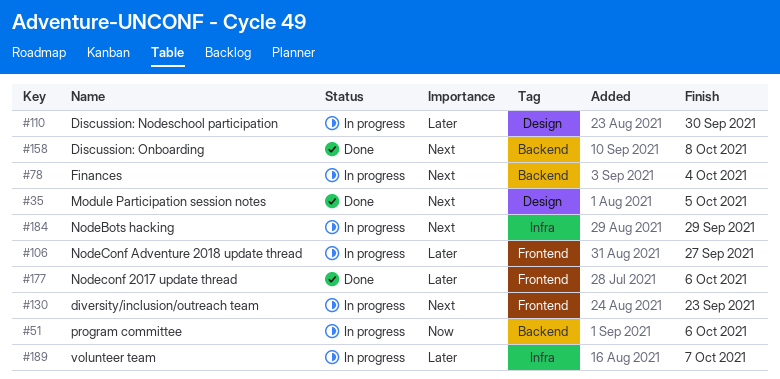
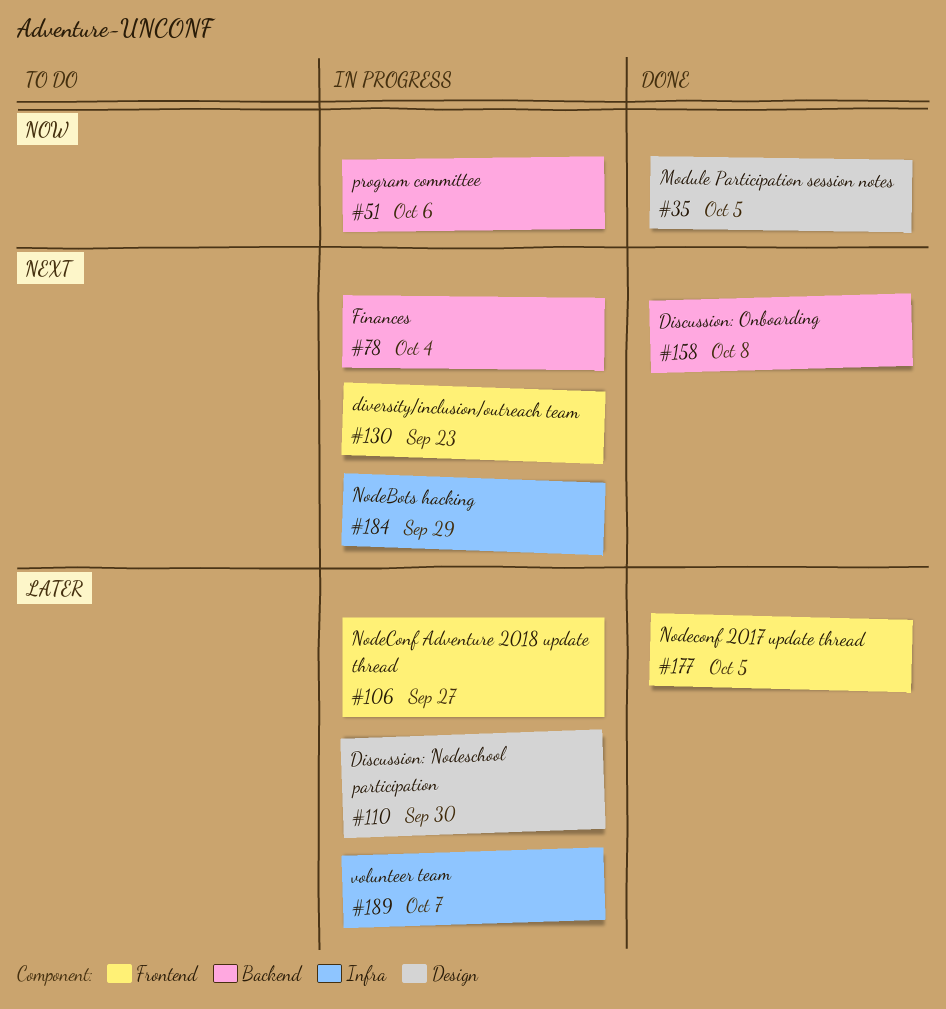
#35, priority: Next -> Now
#177, due: Oct 6 -> Oct 5

